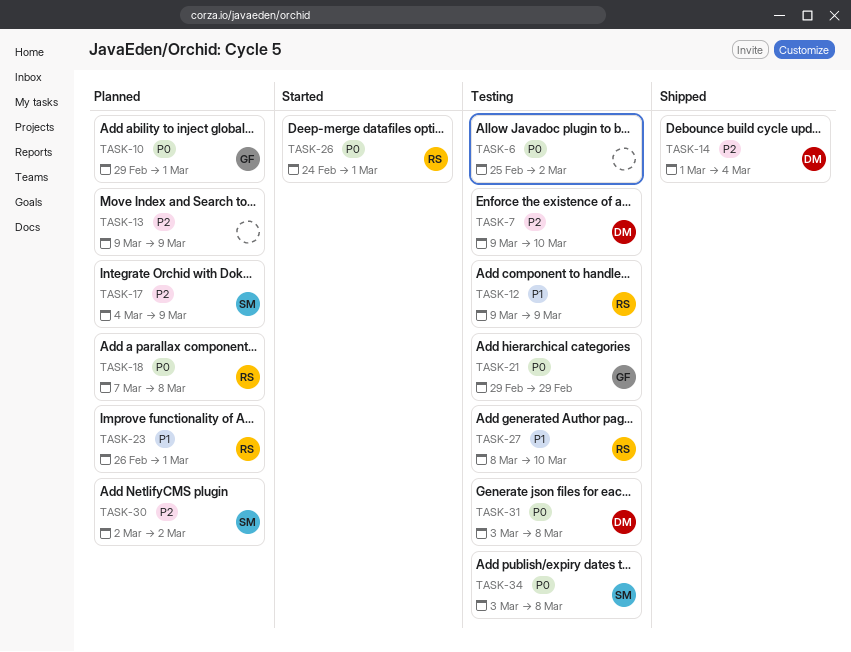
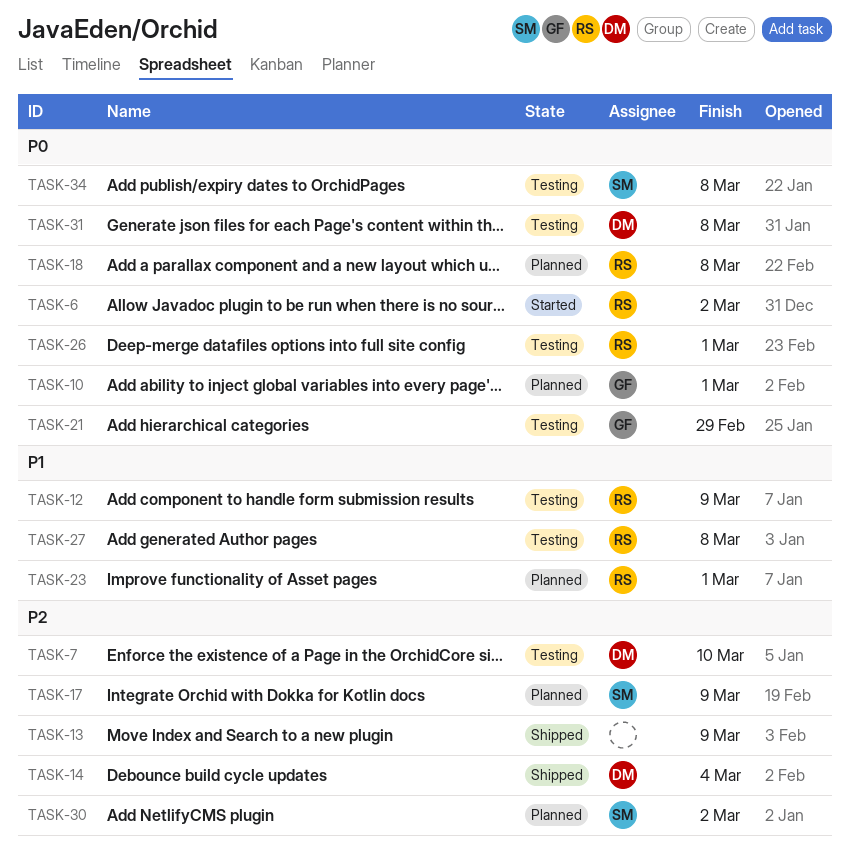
TASK-6, status: Testing -> Started
TASK-6, owner: none -> RS
TASK-13, status: Planned -> Shipped
TASK-26, status: Started -> Testing
TASK-27, due: Mar 10 -> Mar 8

